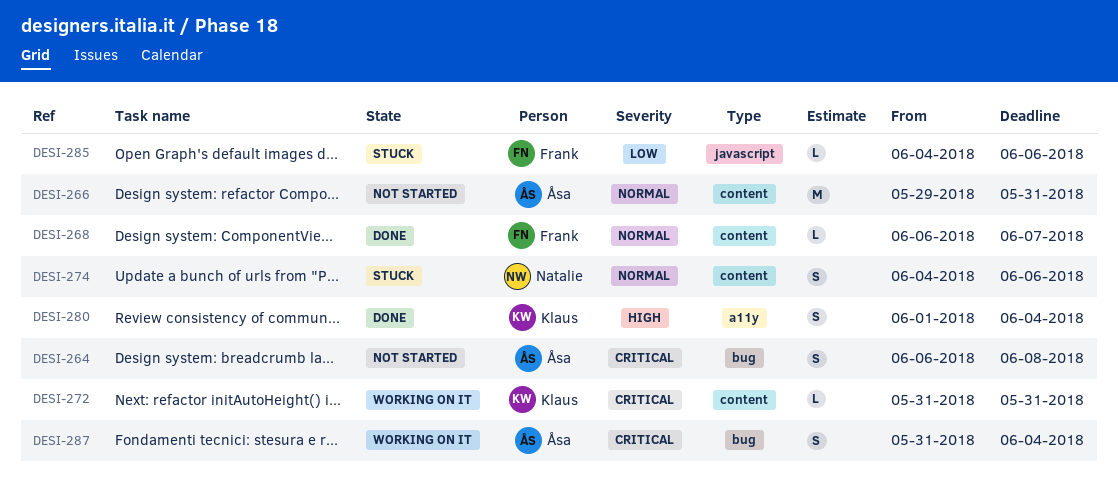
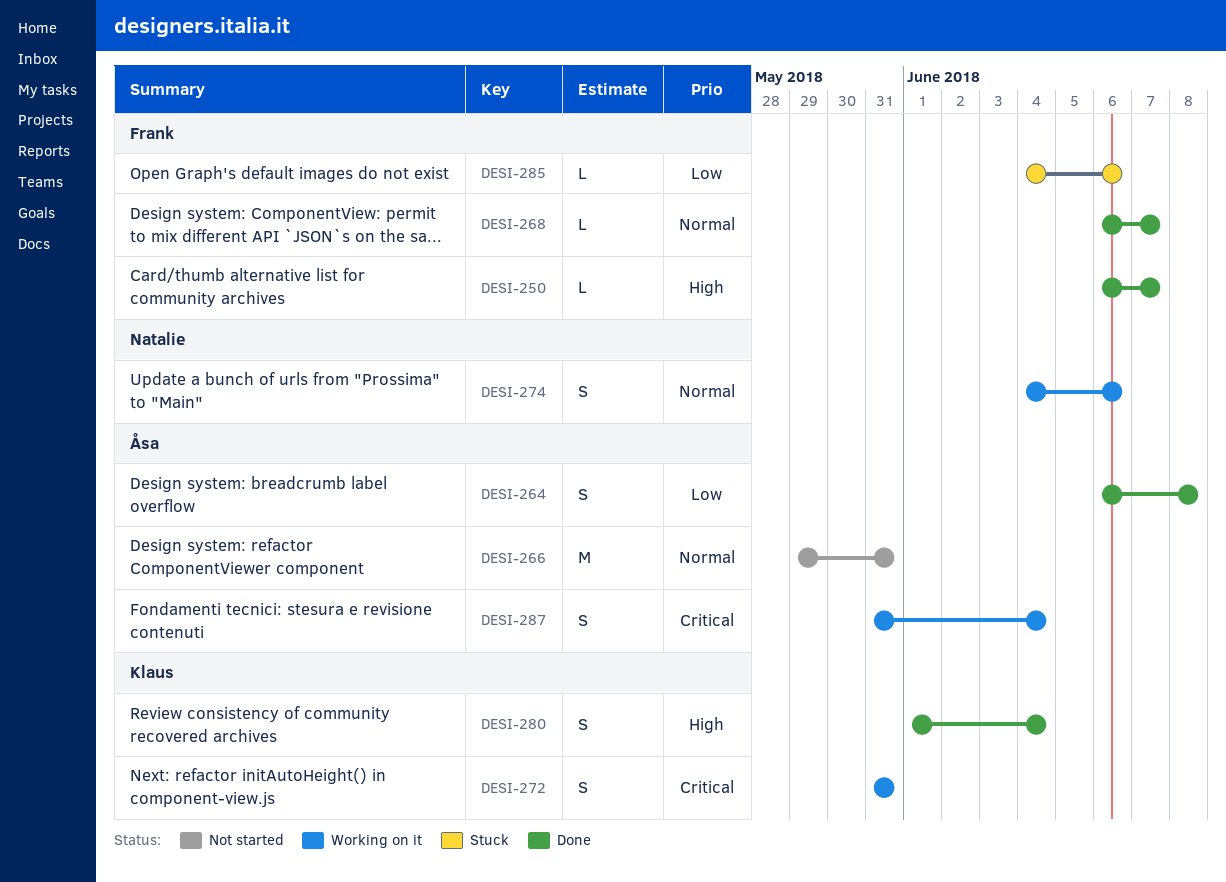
DESI-250: none -> present
DESI-264, status: Not started -> Done
DESI-264, priority: Critical -> Low
DESI-272, estimate: L -> S
DESI-274, status: Stuck -> Working on it

